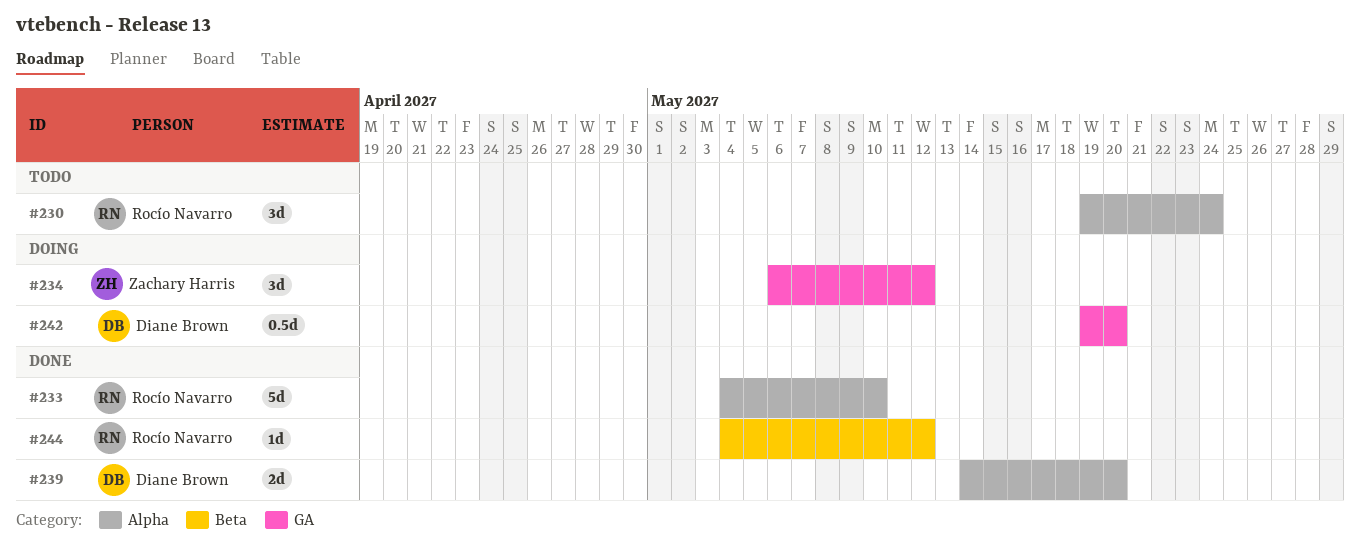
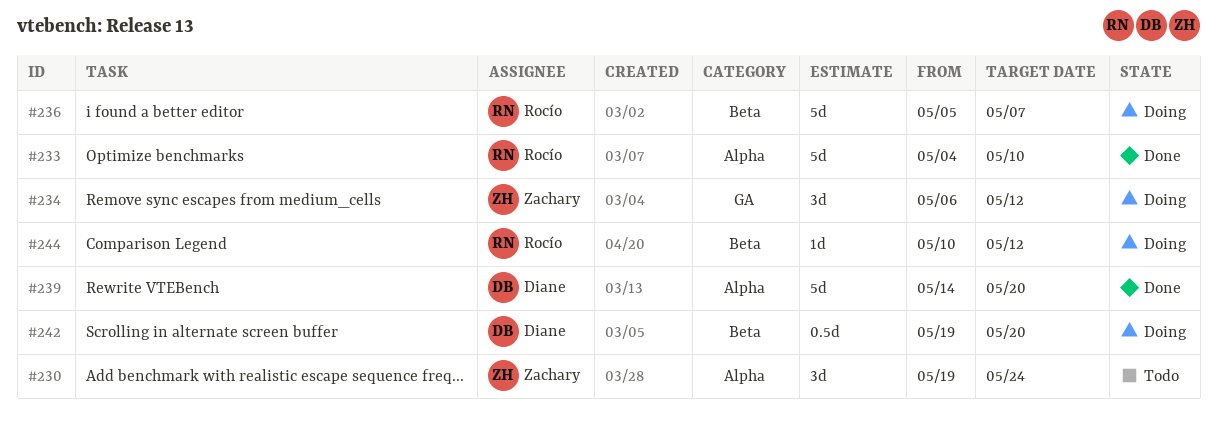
#230, owner: Rocío Navarro -> Zachary Harris
#236: none -> present
#239, estimate: 2d -> 5d
#242, label: GA -> Beta
#244, status: Done -> Doing
#244, start: May 4 -> May 10

